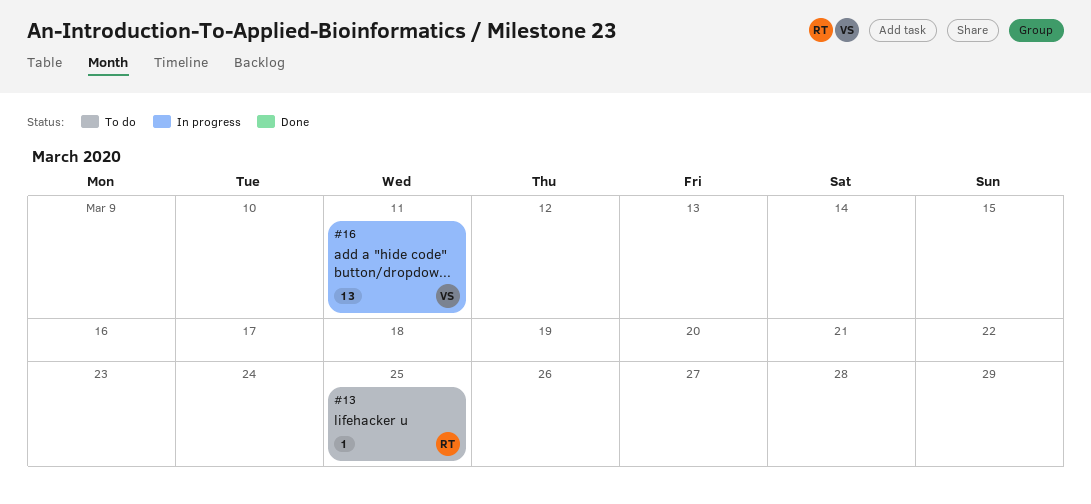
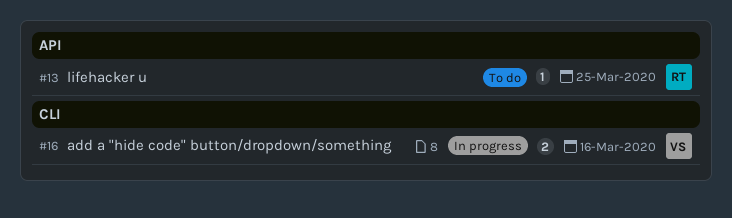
#16, estimate: 13 -> 2
#16, due: Mar 11 -> Mar 16

